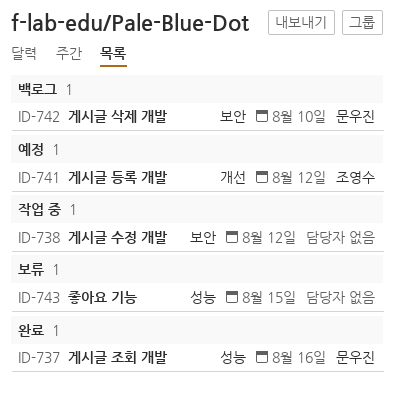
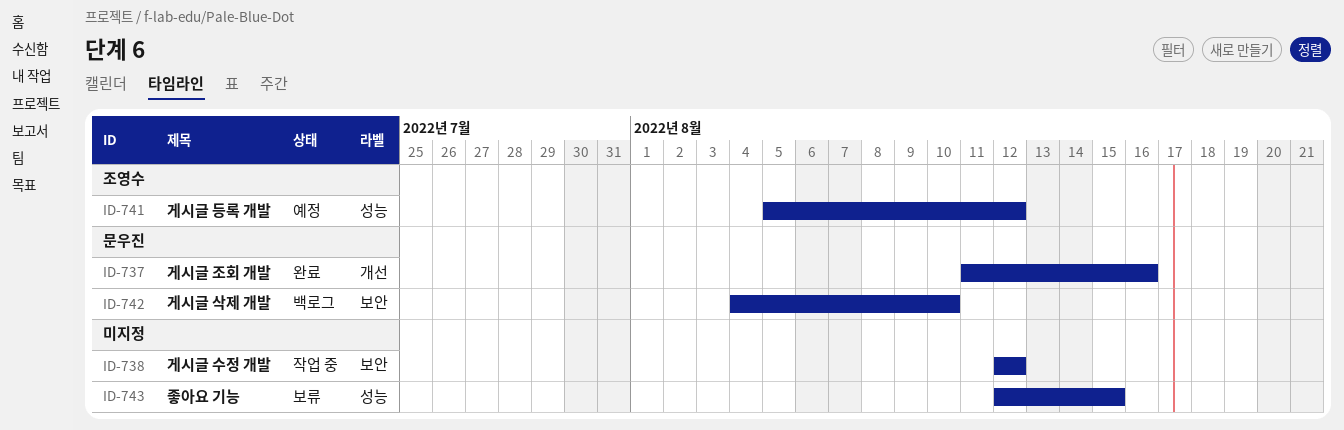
ID-737, label: 성능 -> 개선
ID-741, label: 개선 -> 성능

